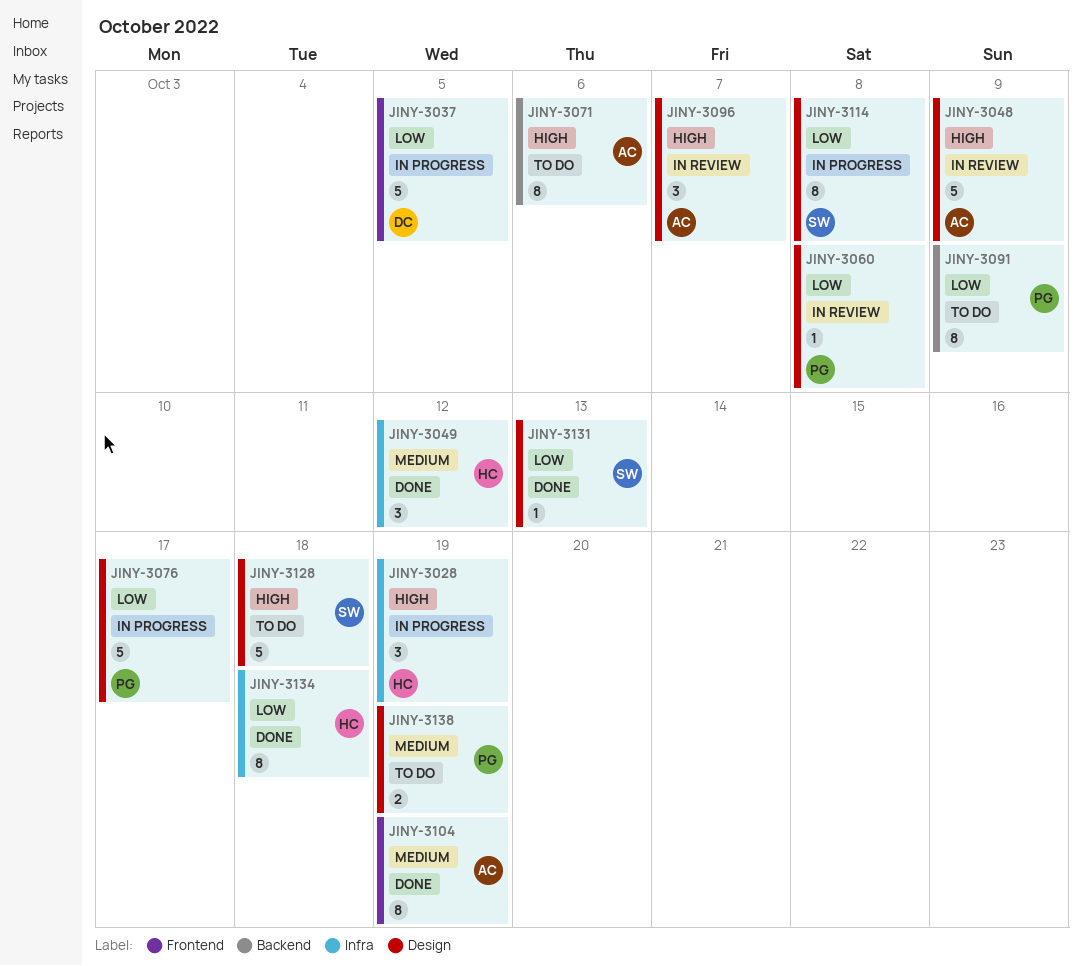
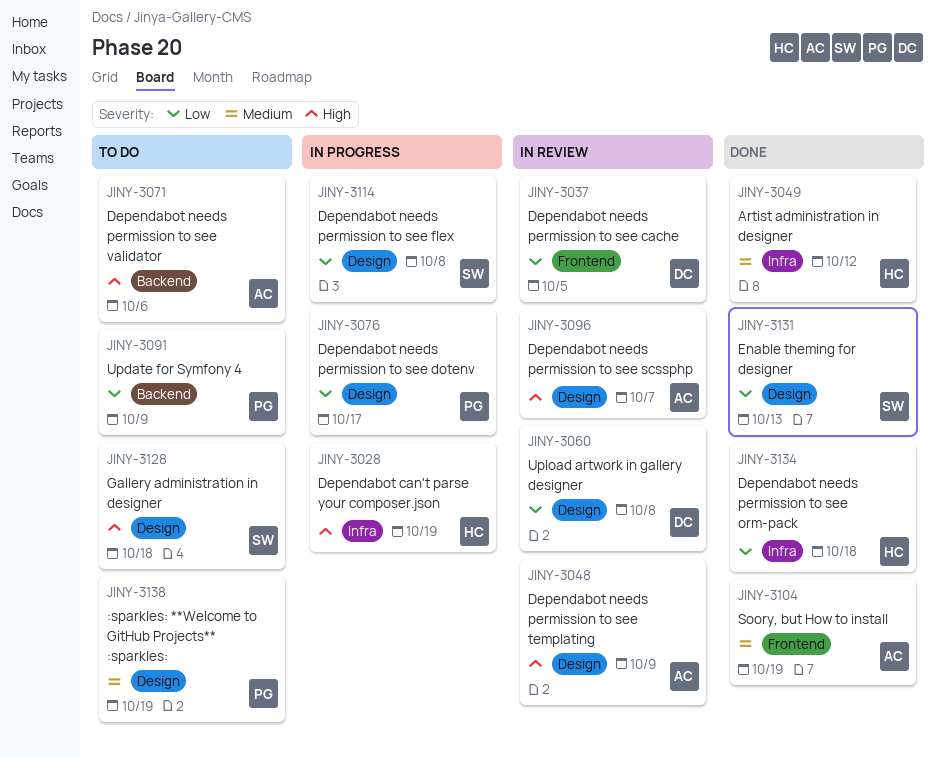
JINY-3037, status: In progress -> In review
JINY-3060, owner: PG -> DC

